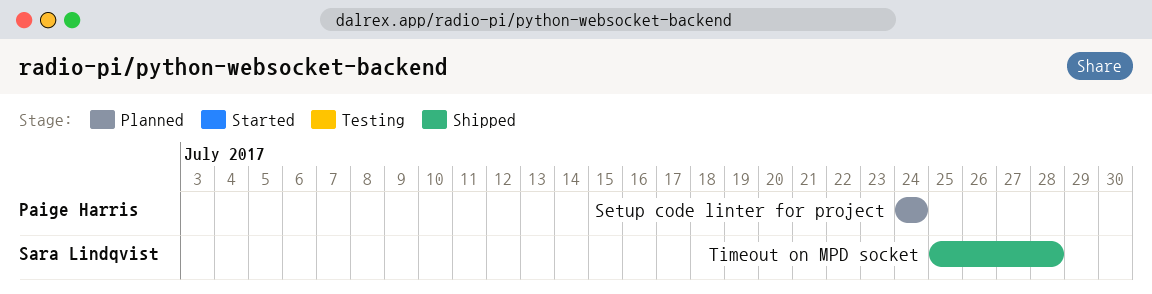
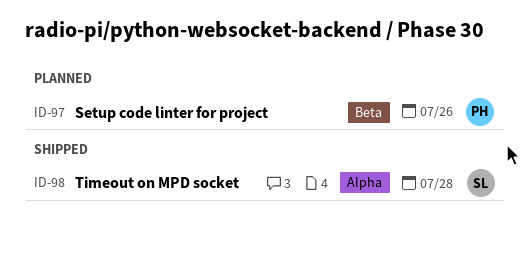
Setup code linter for project, due: Jul 24 -> Jul 26

